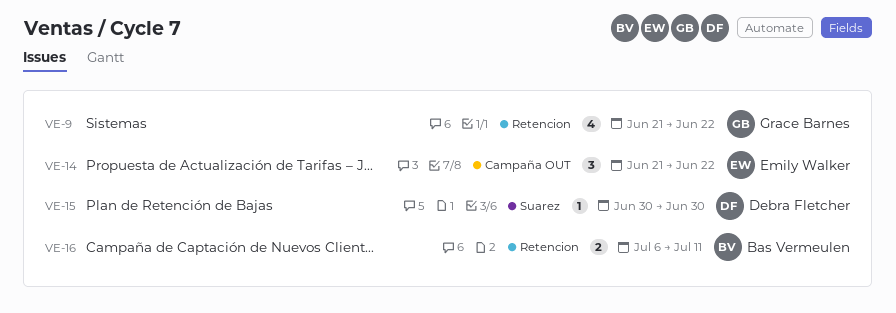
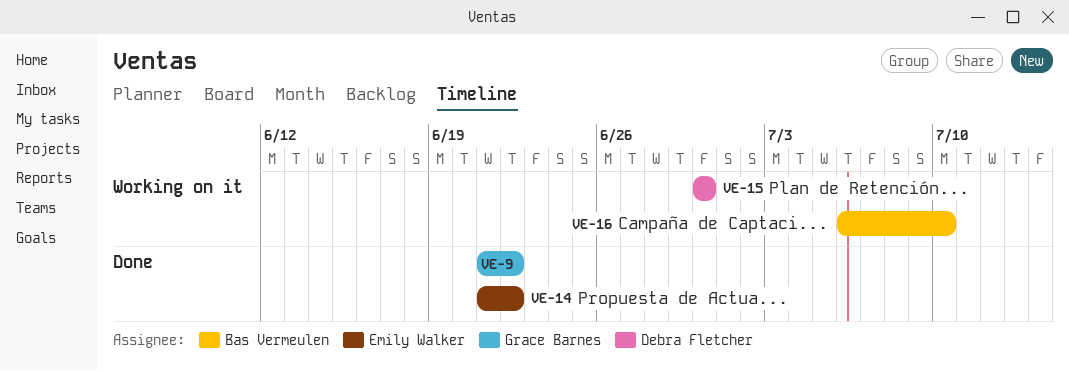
VE-16, due: Jul 11 -> Jul 10

